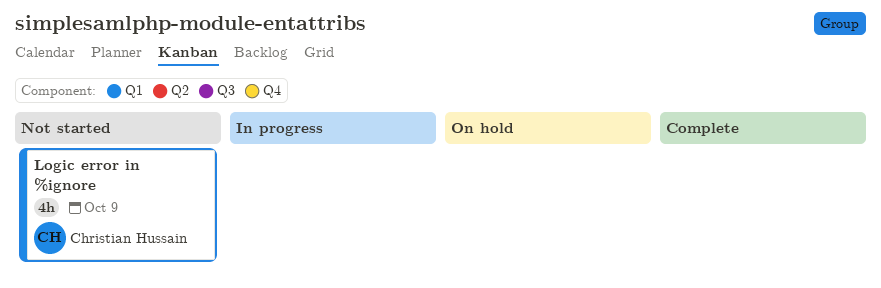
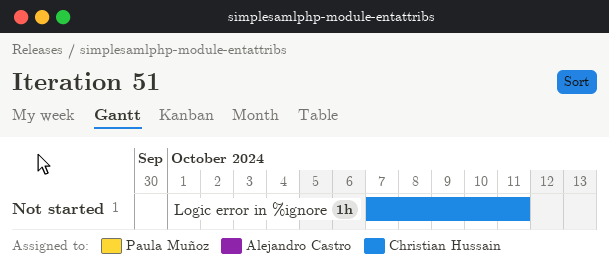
Logic error in %ignore, estimate: 4h -> 1h
Logic error in %ignore, due: Oct 9 -> Oct 11

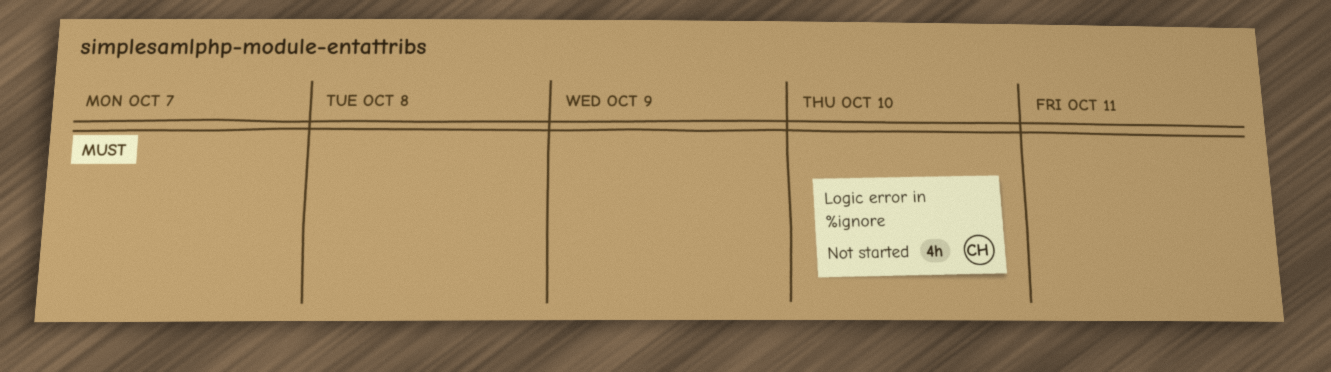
Logic error in %ignore, estimate: 1h -> 4h
Logic error in %ignore, due: Oct 11 -> Oct 10

